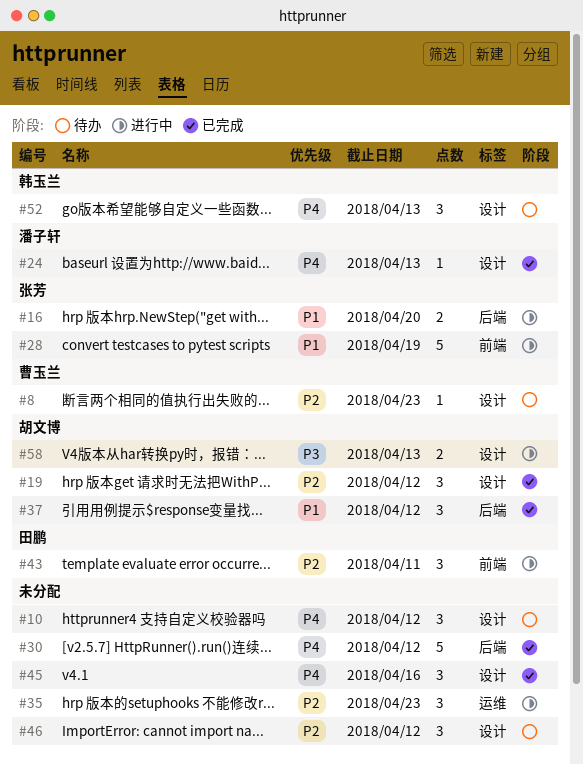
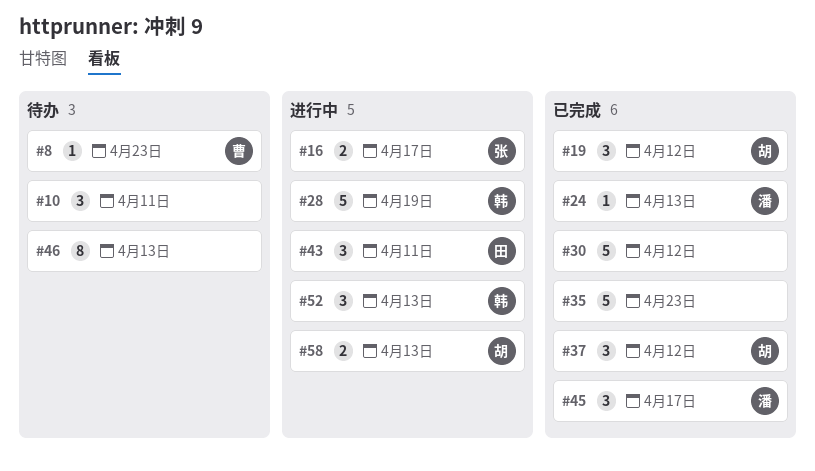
#10, due: Apr 12 -> Apr 11
#16, due: Apr 20 -> Apr 17
#28, owner: 张芳 -> 韩玉兰
#35, status: 进行中 -> 已完成
#35, estimate: 3 -> 5
#45, owner: none -> 潘子轩
#45, due: Apr 16 -> Apr 17
#46, estimate: 3 -> 8
#46, due: Apr 12 -> Apr 13
#52, status: 待办 -> 进行中

